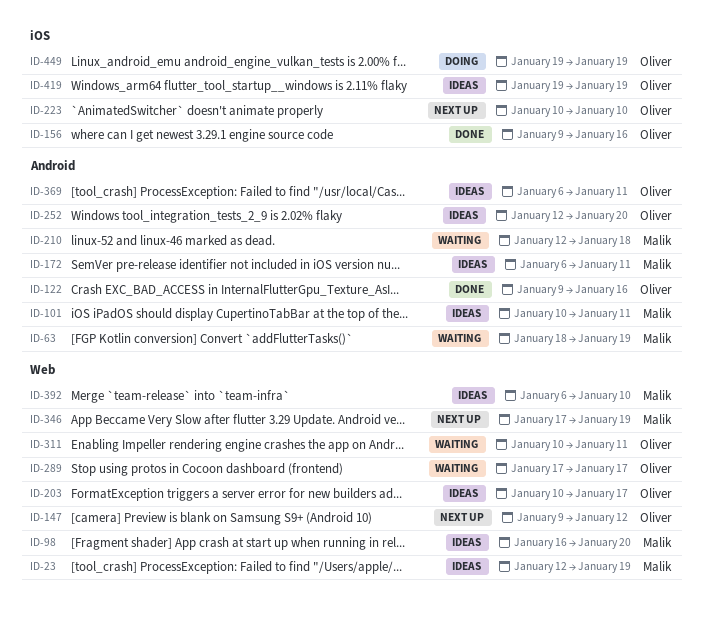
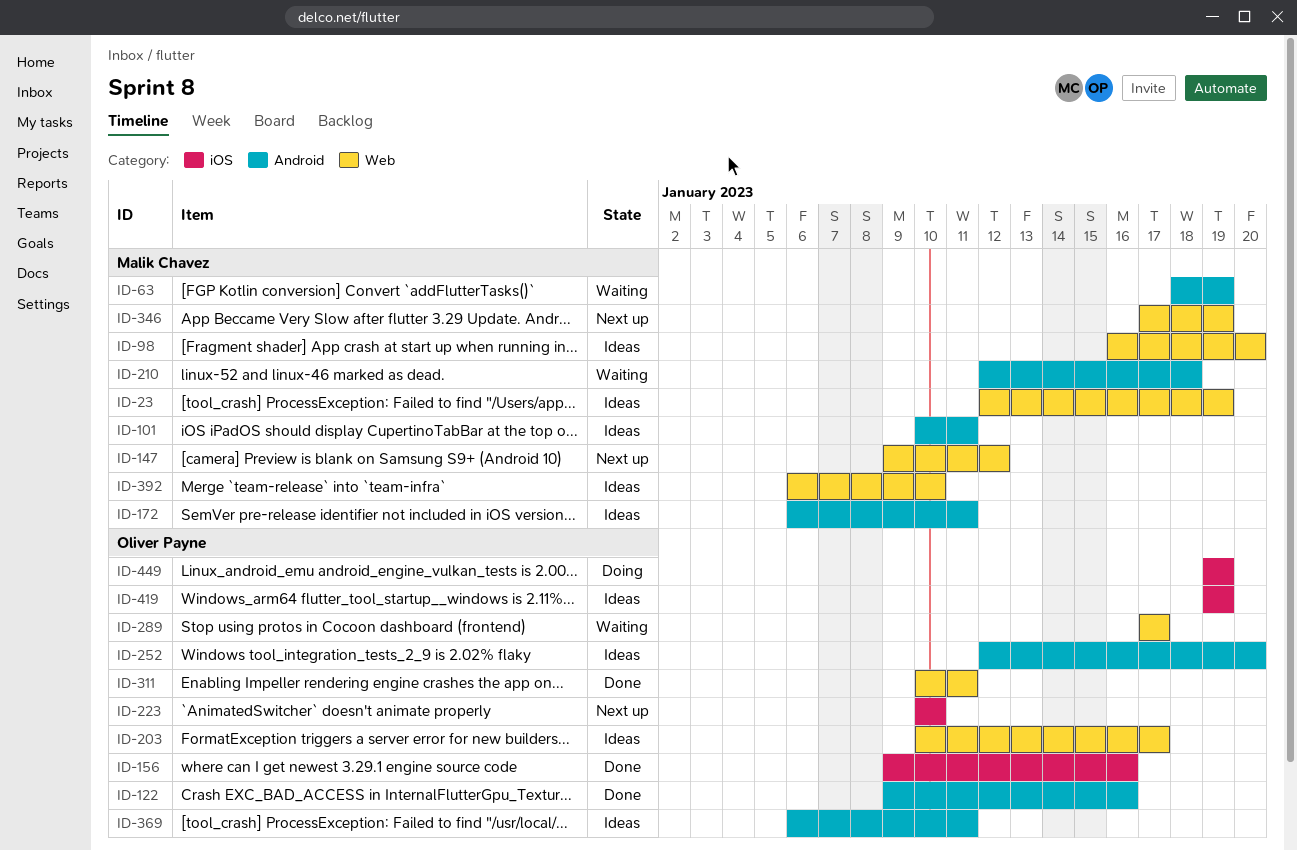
ID-147, owner: Oliver Payne -> Malik Chavez
ID-311, status: Waiting -> Done

